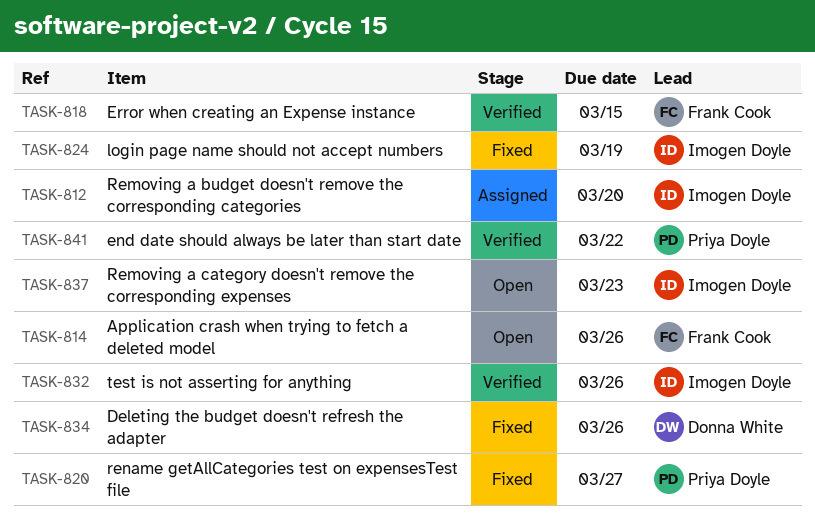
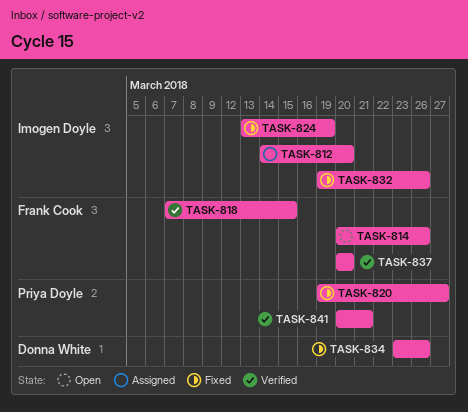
TASK-832, status: Verified -> Fixed
TASK-837, status: Open -> Verified
TASK-837, owner: Imogen Doyle -> Frank Cook
TASK-837, due: Mar 23 -> Mar 20
TASK-841, due: Mar 22 -> Mar 21

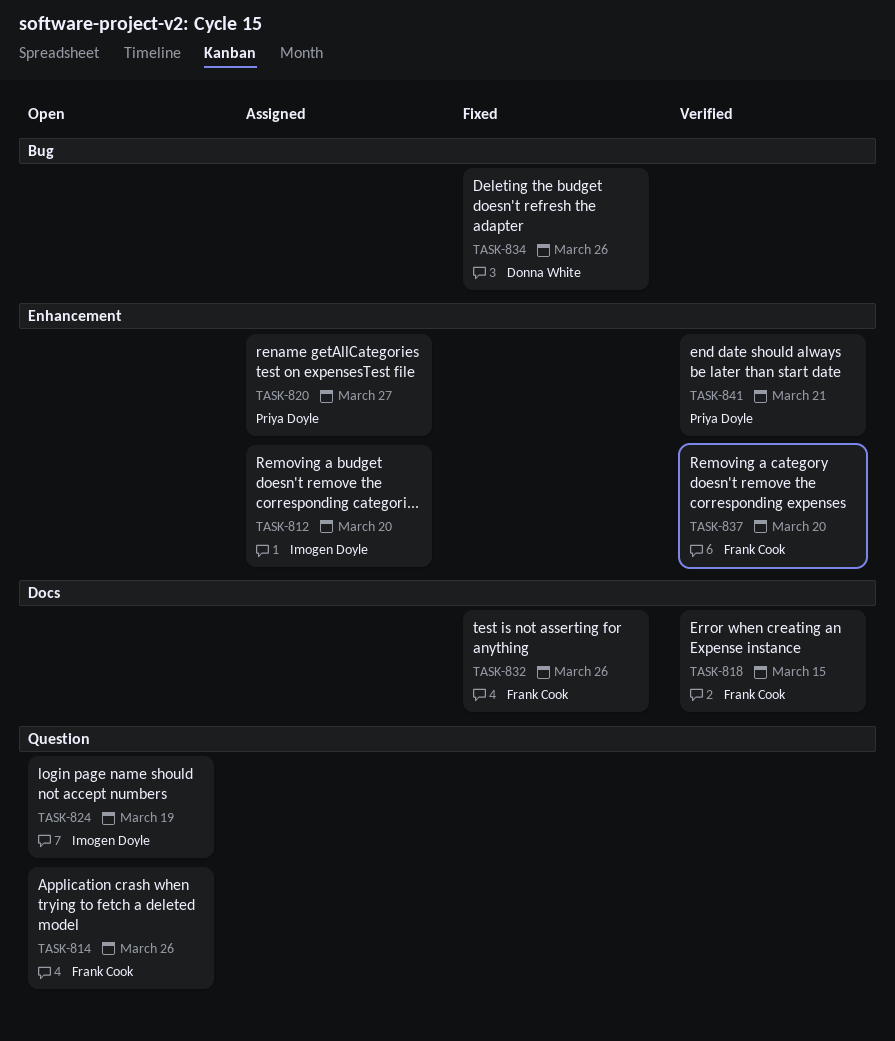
TASK-820, status: Fixed -> Assigned
TASK-824, status: Fixed -> Open
TASK-832, owner: Imogen Doyle -> Frank Cook

